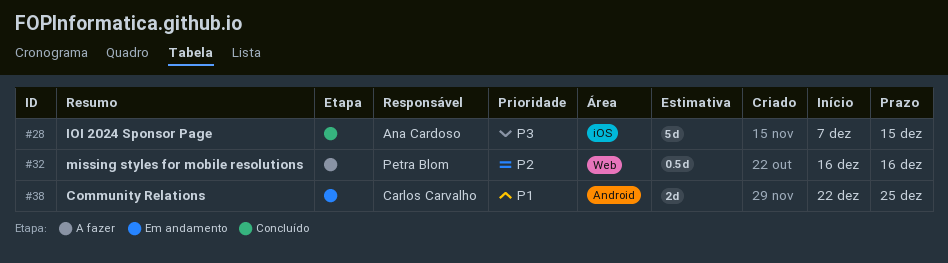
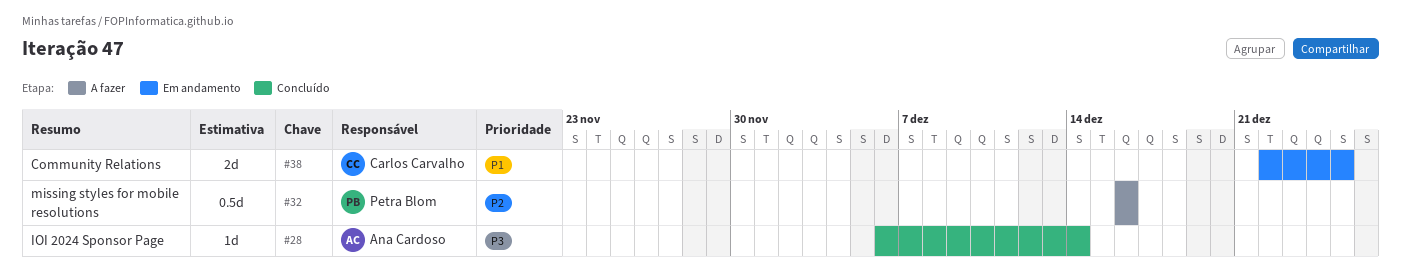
#28, estimate: 5d -> 1d
#28, start: Dec 7 -> Dec 6
#28, due: Dec 15 -> Dec 14

